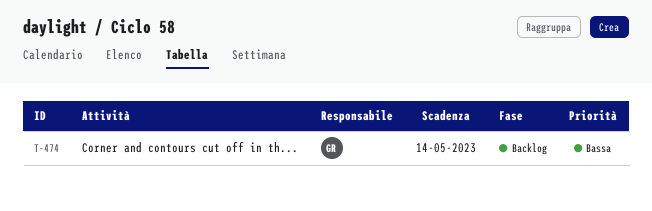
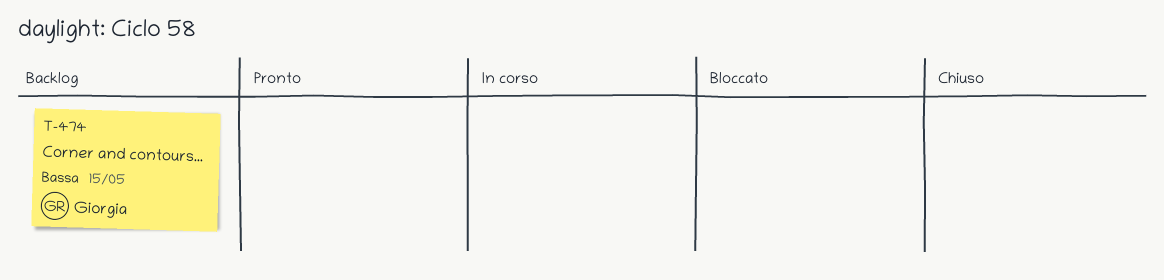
T-474, due: May 14 -> May 15

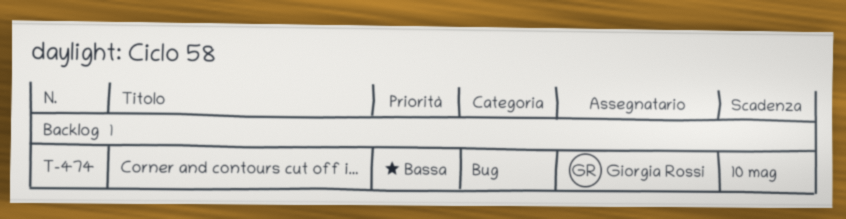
T-474, due: May 15 -> May 10

